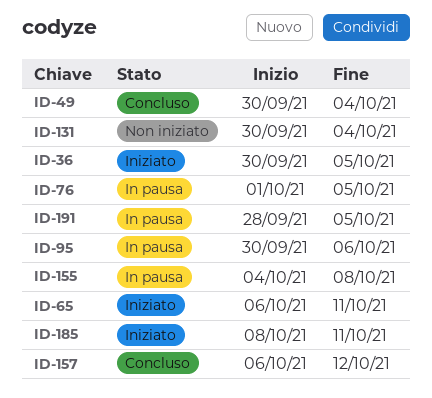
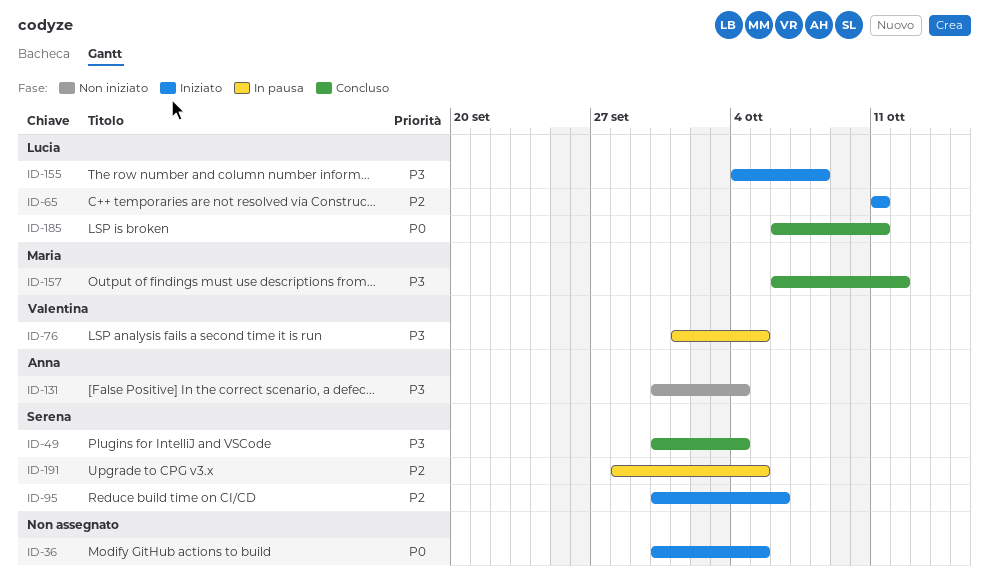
ID-65, start: Oct 6 -> Oct 11
ID-95, status: In pausa -> Iniziato
ID-155, status: In pausa -> Iniziato
ID-185, status: Iniziato -> Concluso
ID-185, start: Oct 8 -> Oct 6

